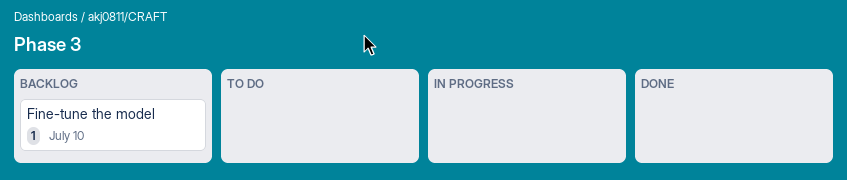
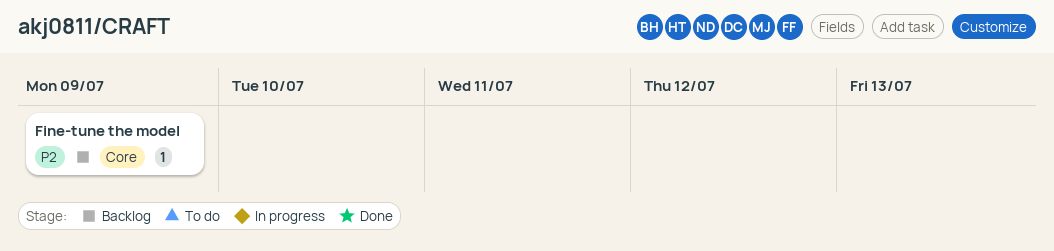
Fine-tune the model, due: Jul 10 -> Jul 9

